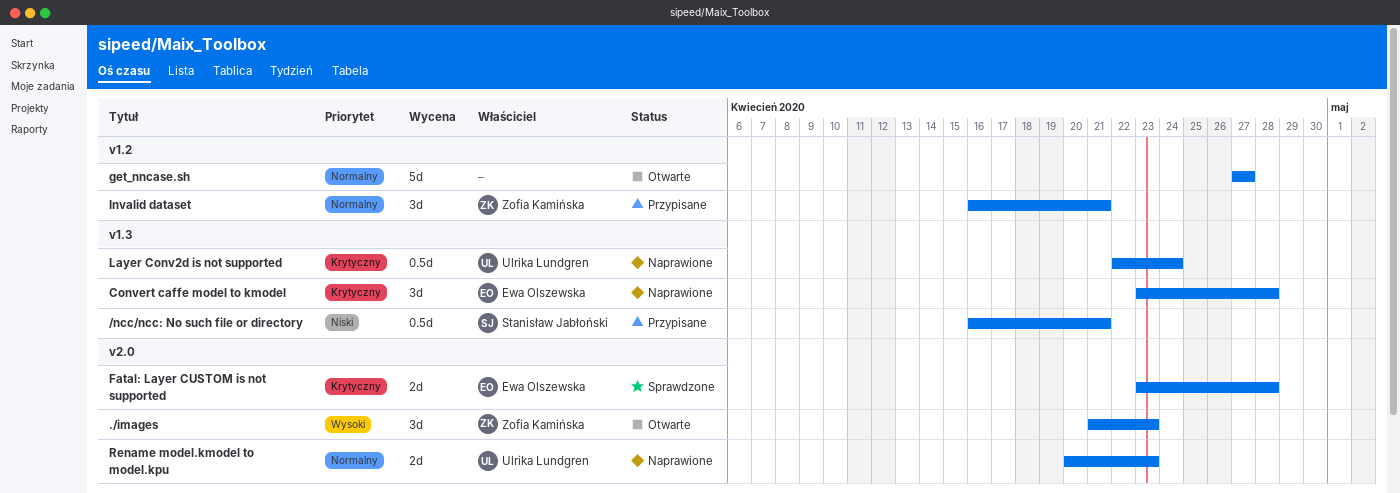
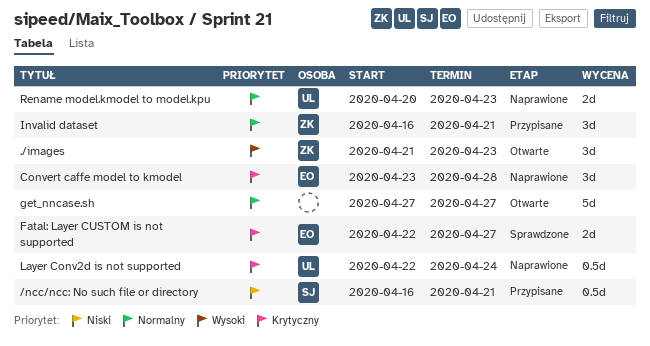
Fatal: Layer CUSTOM is not supported, start: Apr 23 -> Apr 22
Fatal: Layer CUSTOM is not supported, due: Apr 28 -> Apr 27

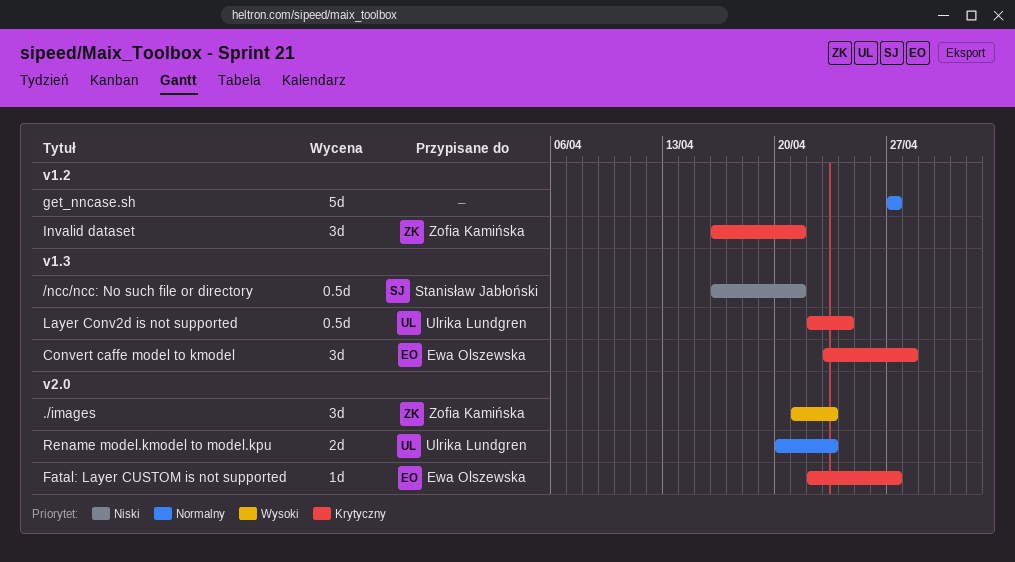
Fatal: Layer CUSTOM is not supported, estimate: 2d -> 1d
Invalid dataset, priority: Normalny -> Krytyczny

